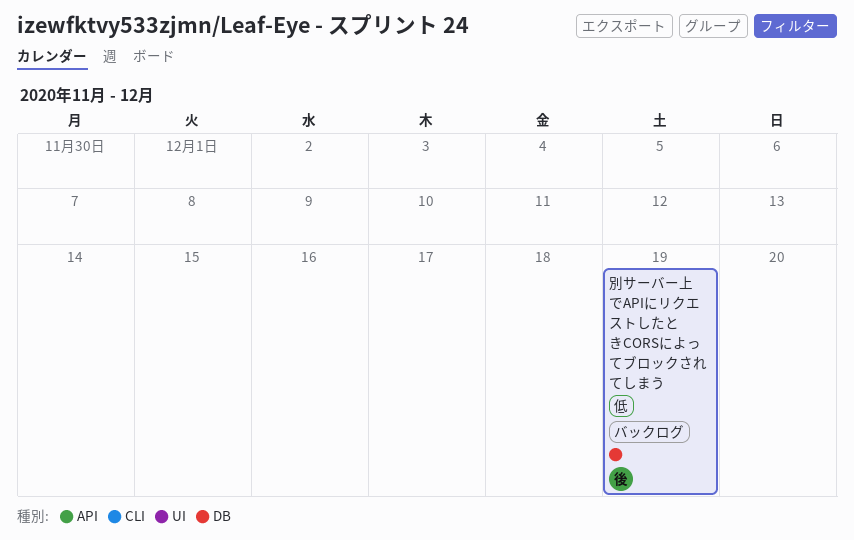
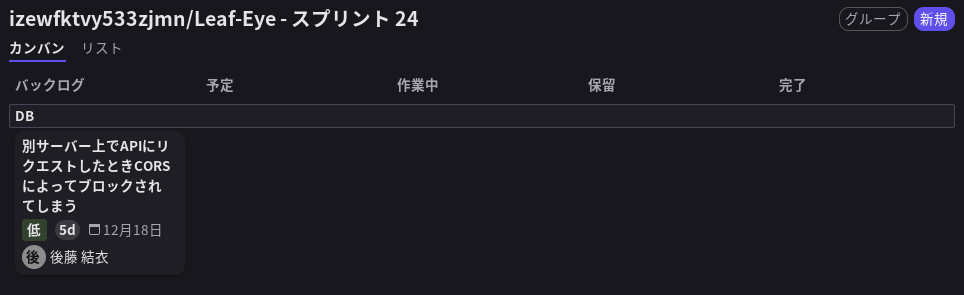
別サーバー上でAPIにリクエストしたときCORSによってブロックされてしまう, due: Dec 19 -> Dec 18

